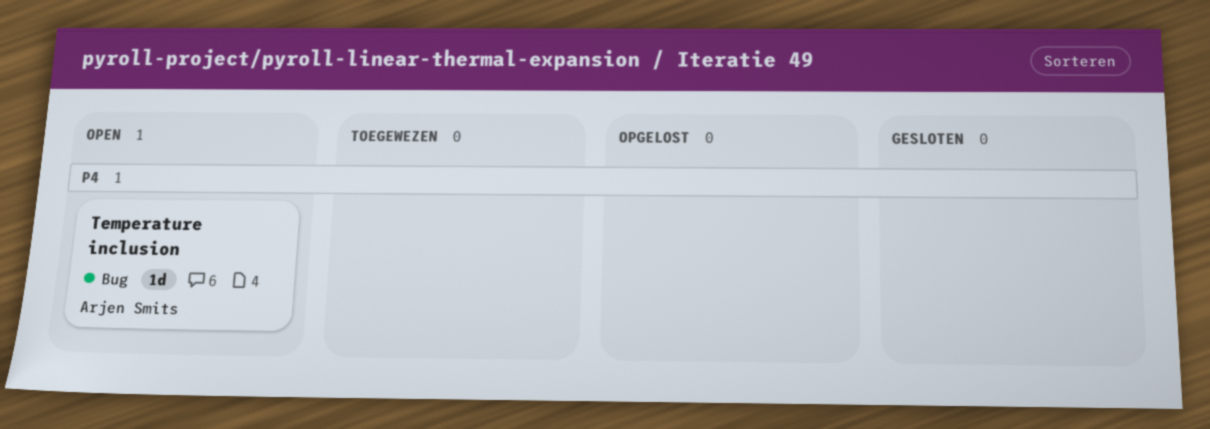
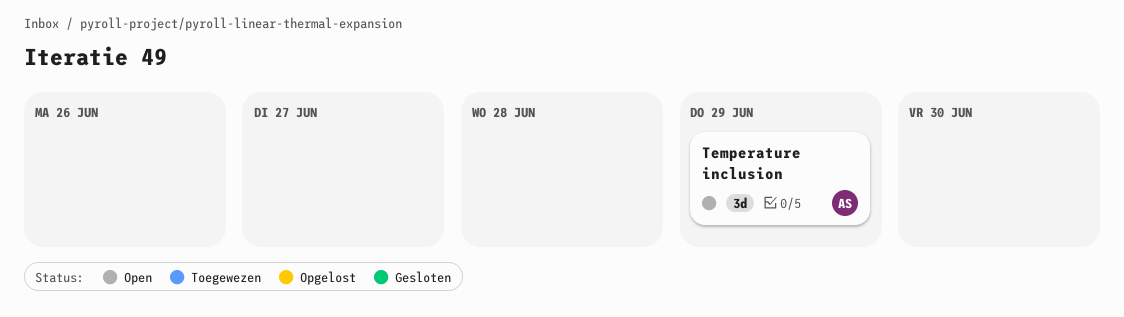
Temperature inclusion, estimate: 1d -> 3d

